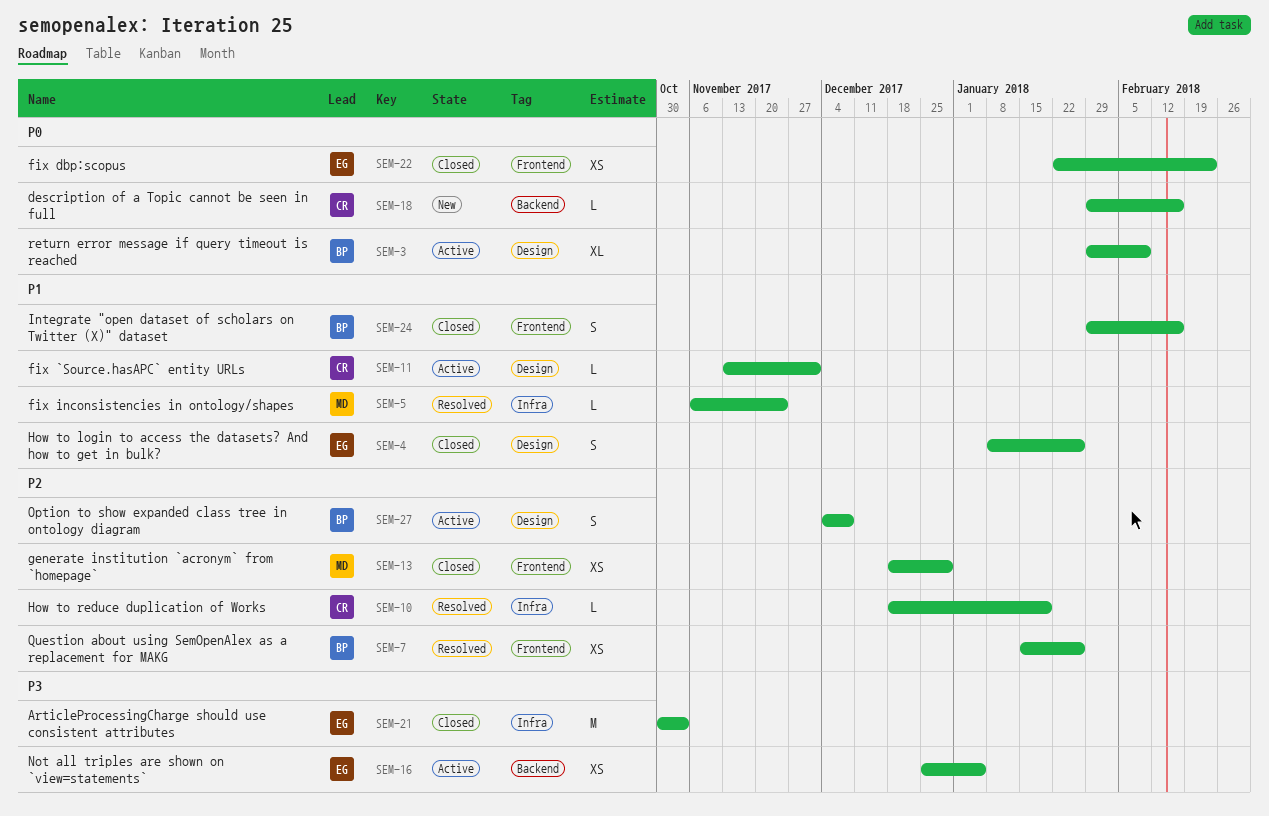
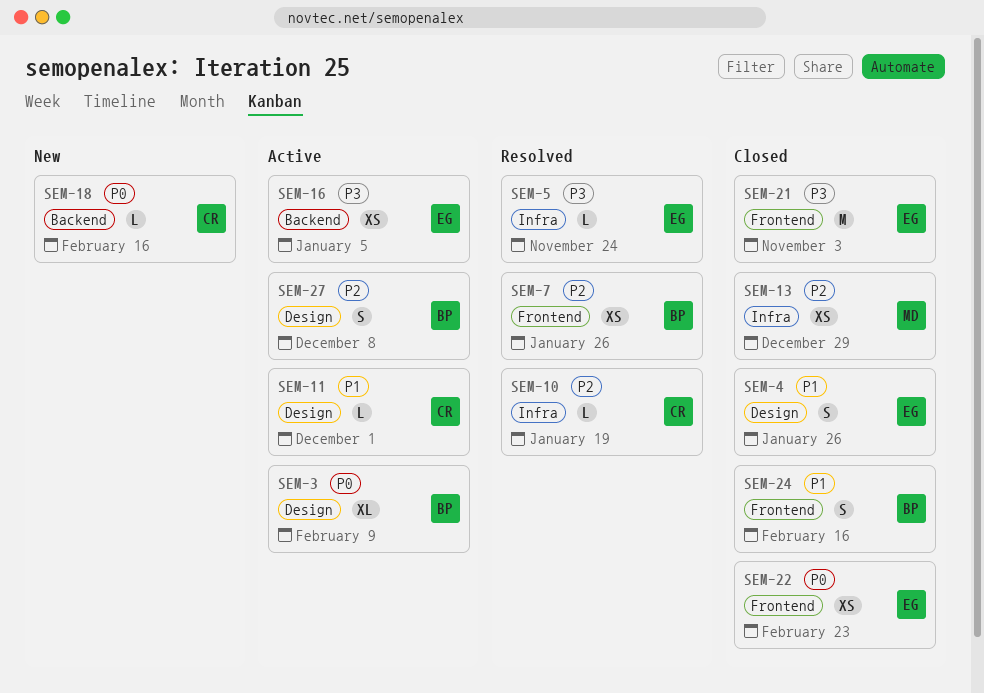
SEM-5, owner: MD -> EG
SEM-5, priority: P1 -> P3
SEM-13, label: Frontend -> Infra
SEM-21, label: Infra -> Frontend

